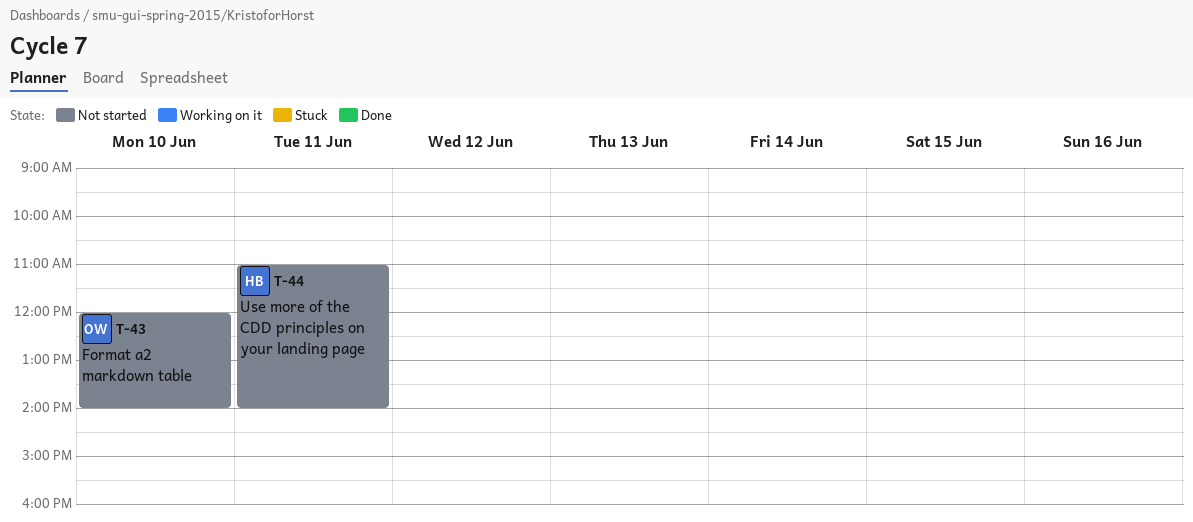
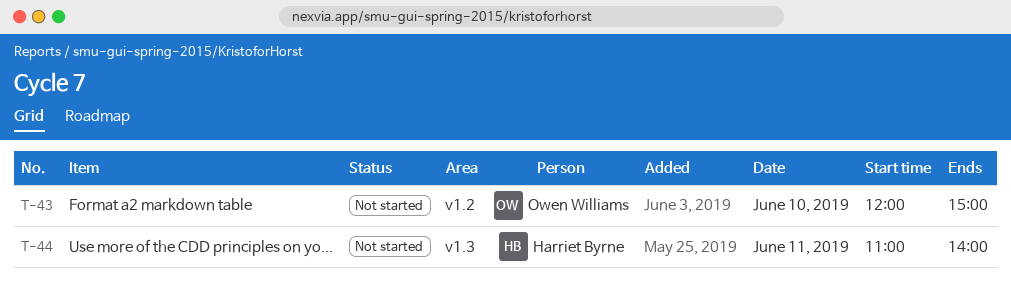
T-43, ends: 14:00 -> 15:00

